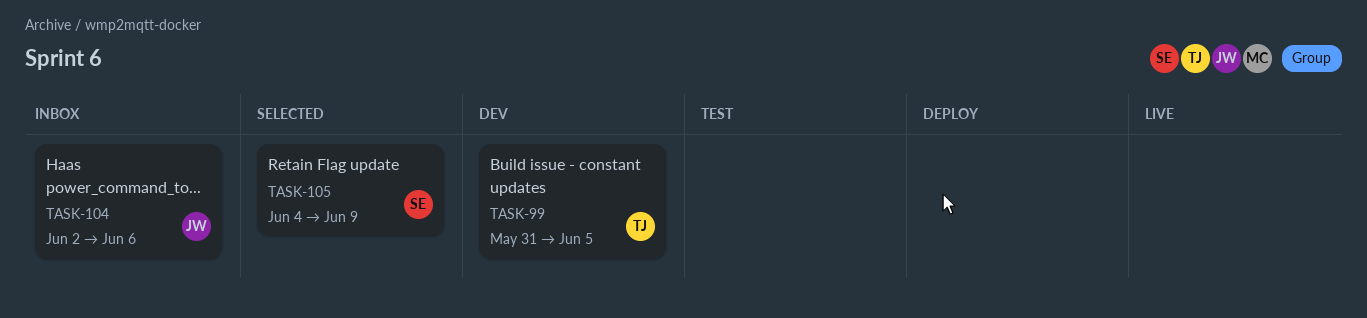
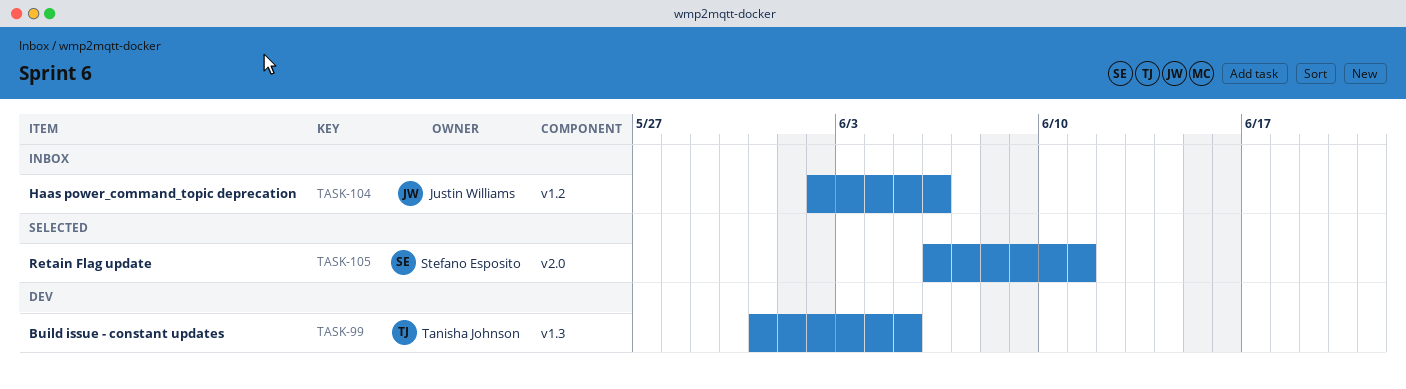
TASK-105, start: Jun 4 -> Jun 6
TASK-105, due: Jun 9 -> Jun 11

